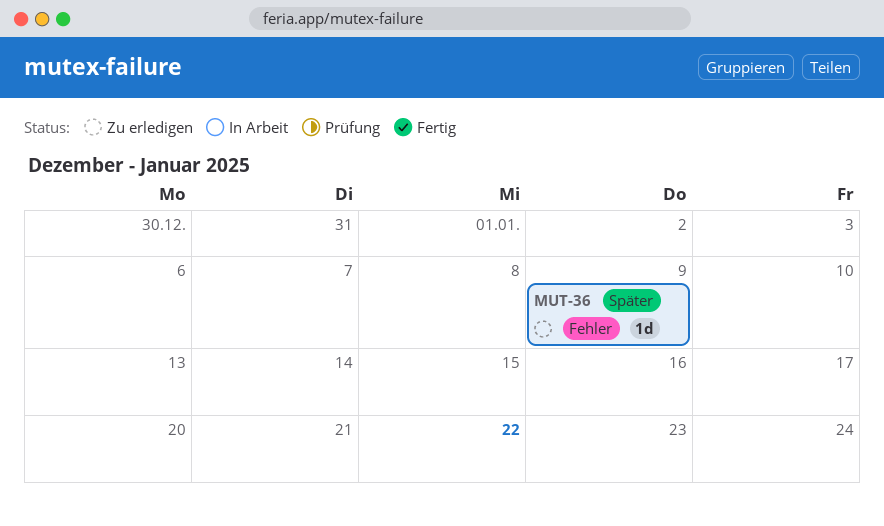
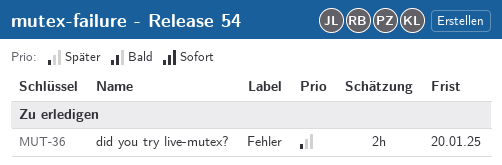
MUT-36, estimate: 1d -> 2h
MUT-36, due: Jan 9 -> Jan 20

